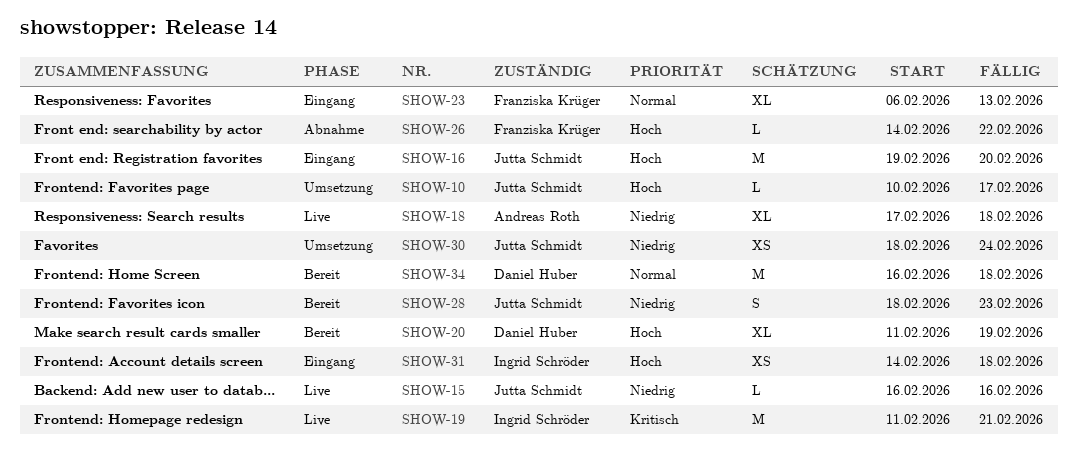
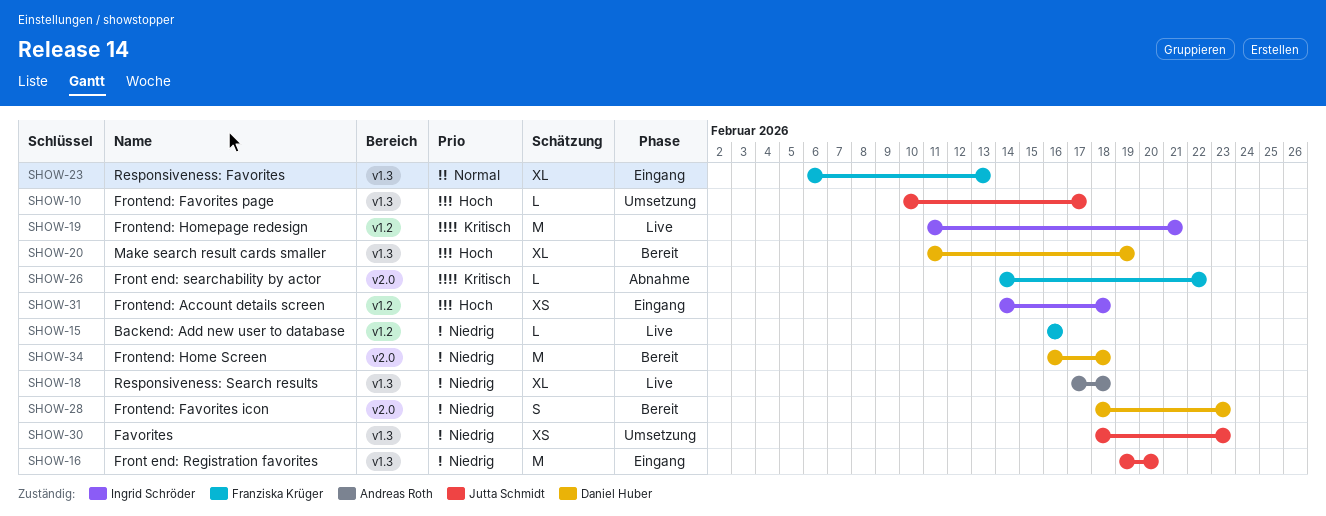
SHOW-15, owner: Jutta Schmidt -> Franziska Krüger
SHOW-16, priority: Hoch -> Niedrig
SHOW-26, priority: Hoch -> Kritisch
SHOW-28, owner: Jutta Schmidt -> Daniel Huber
SHOW-30, due: Feb 24 -> Feb 23
SHOW-34, priority: Normal -> Niedrig

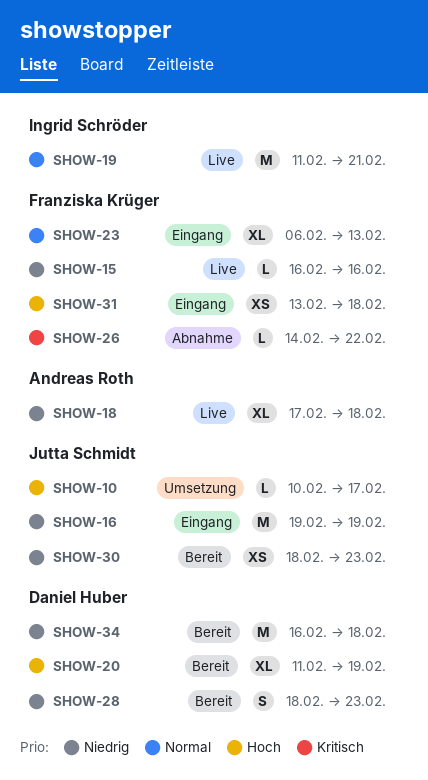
SHOW-16, due: Feb 20 -> Feb 19
SHOW-19, priority: Kritisch -> Normal
SHOW-30, status: Umsetzung -> Bereit
SHOW-31, owner: Ingrid Schröder -> Franziska Krüger
SHOW-31, start: Feb 14 -> Feb 13

